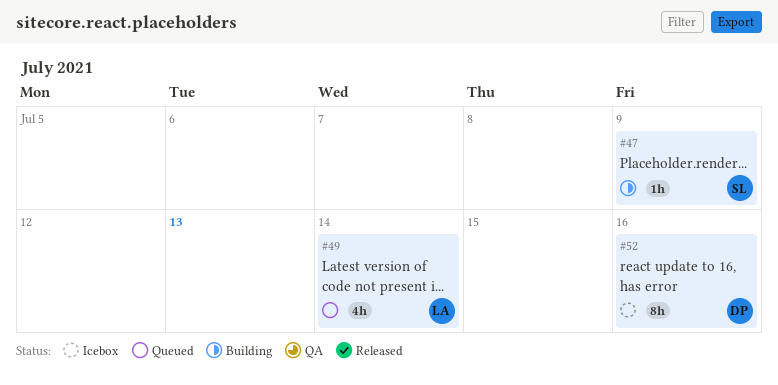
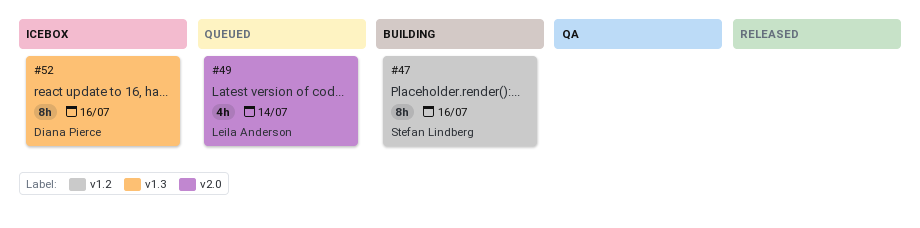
#47, estimate: 1h -> 8h
#47, due: Jul 9 -> Jul 16

